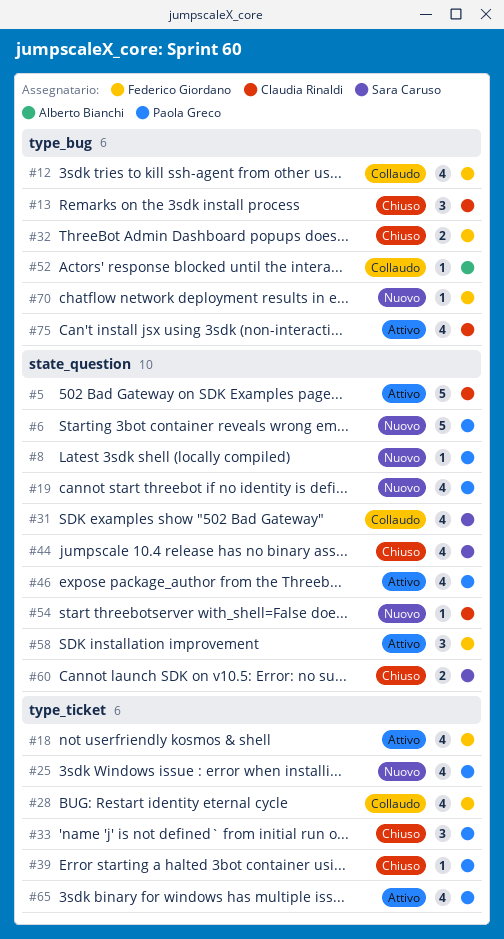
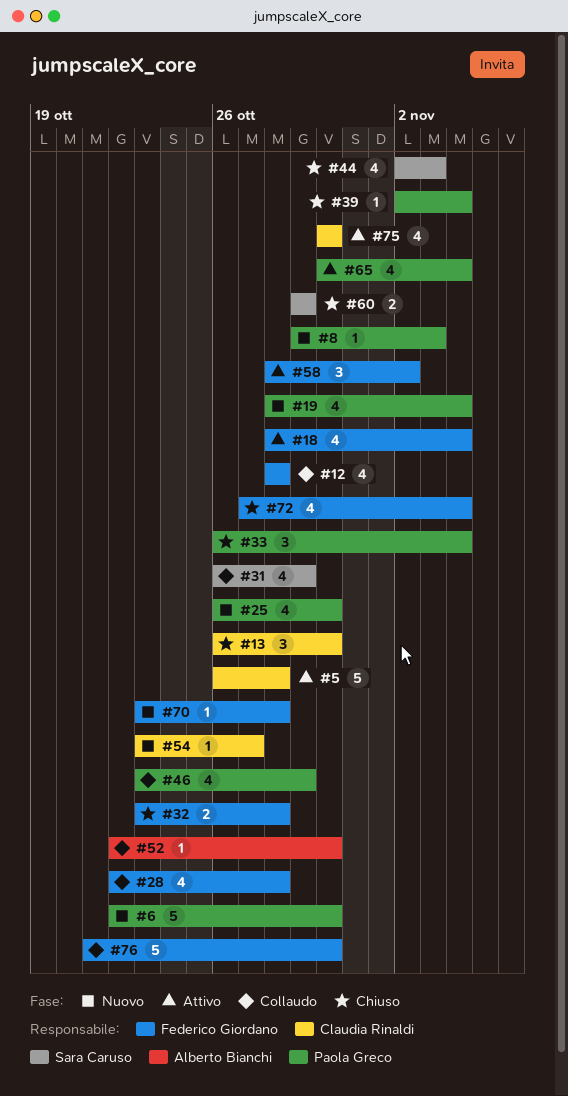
#46, status: Attivo -> Collaudo
#72: none -> present
#76: none -> present

